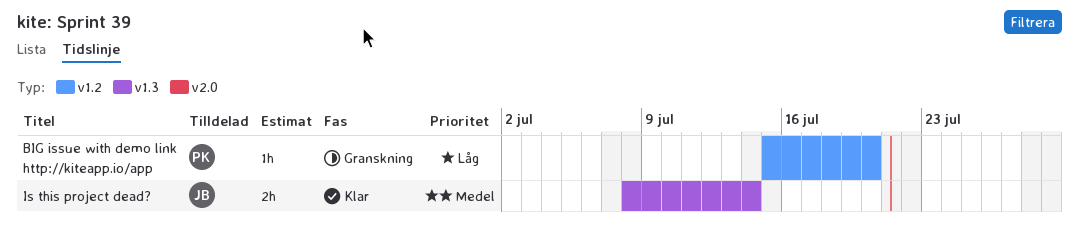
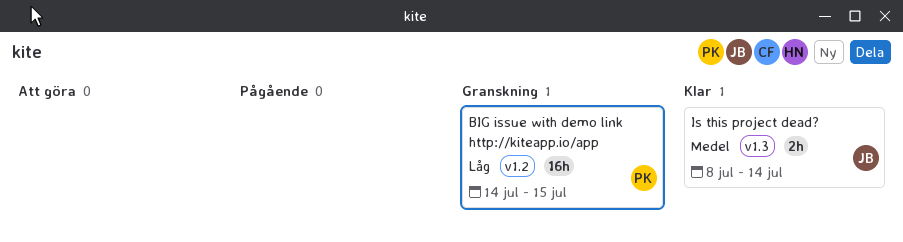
BIG issue with demo link http://kiteapp.io/app, estimate: 1h -> 16h
BIG issue with demo link http://kiteapp.io/app, start: Jul 15 -> Jul 14
BIG issue with demo link http://kiteapp.io/app, due: Jul 20 -> Jul 15

